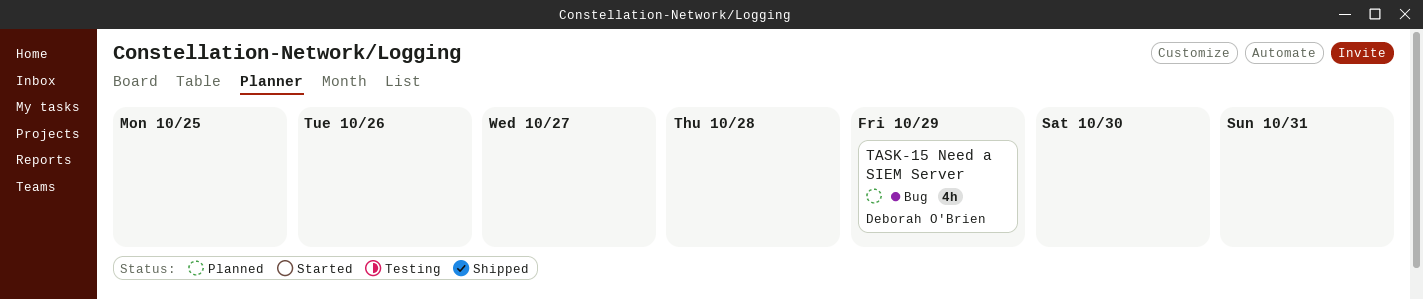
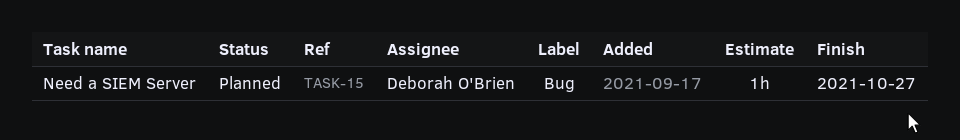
TASK-15, estimate: 4h -> 1h
TASK-15, due: Oct 29 -> Oct 27

